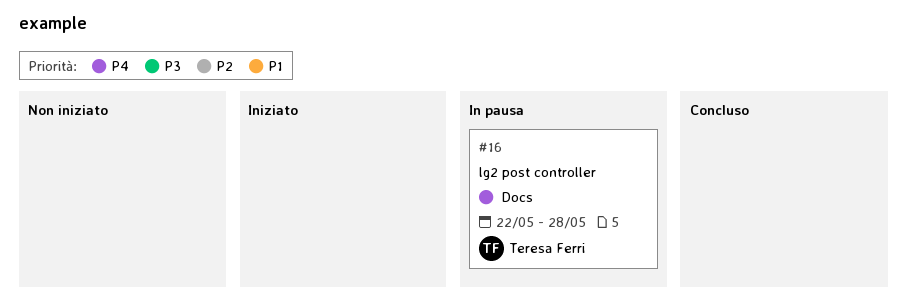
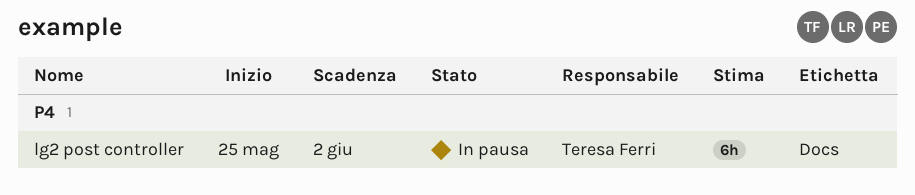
lg2 post controller, start: May 22 -> May 25
lg2 post controller, due: May 28 -> Jun 2

